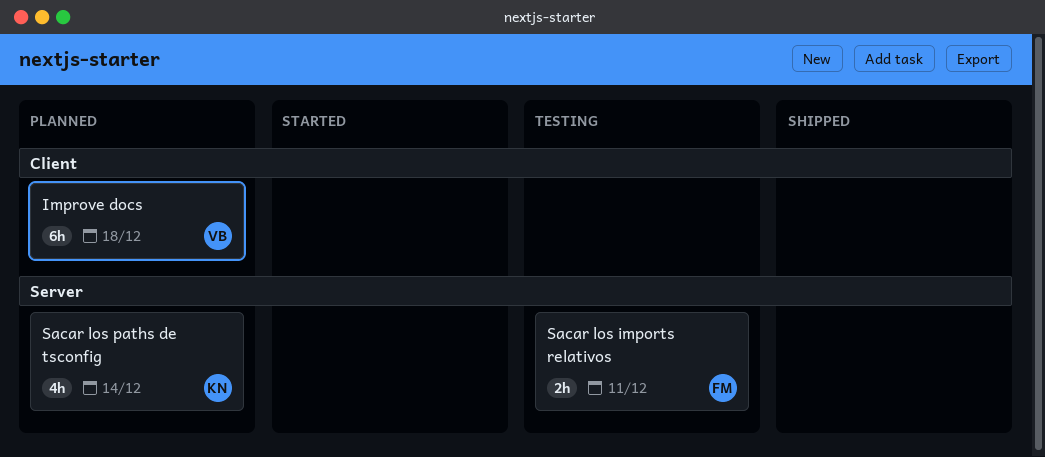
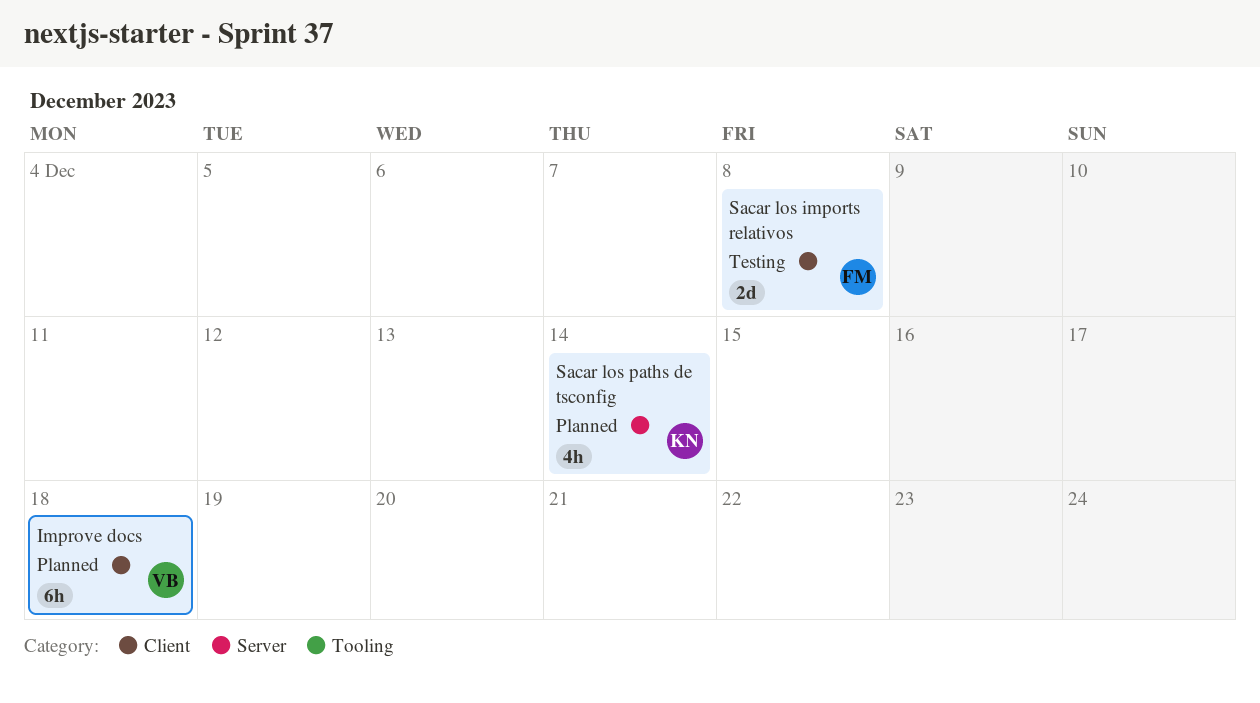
Sacar los imports relativos, label: Server -> Client
Sacar los imports relativos, estimate: 2h -> 2d
Sacar los imports relativos, due: Dec 11 -> Dec 8

